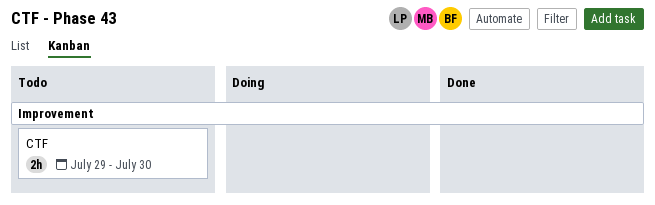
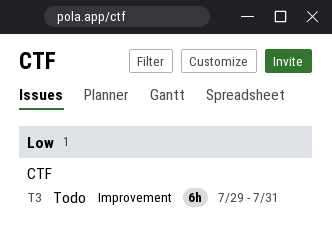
CTF, estimate: 2h -> 6h
CTF, due: Jul 30 -> Jul 31

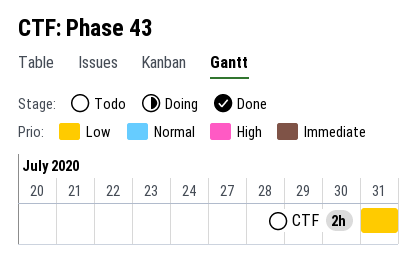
CTF, estimate: 6h -> 2h
CTF, start: Jul 29 -> Jul 31

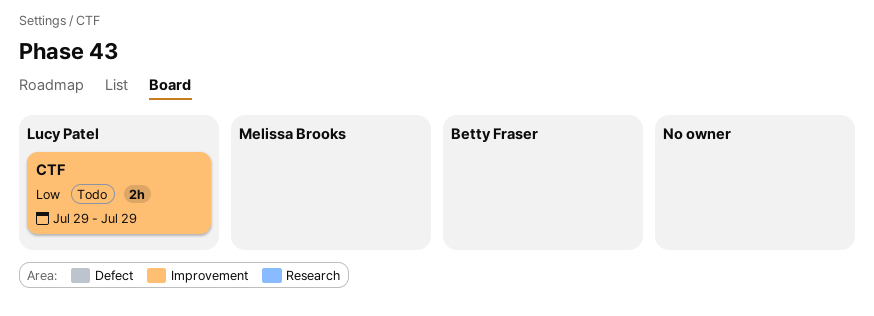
CTF, start: Jul 31 -> Jul 29
CTF, due: Jul 31 -> Jul 29

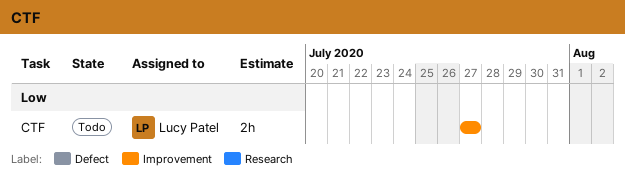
CTF, start: Jul 29 -> Jul 27
CTF, due: Jul 29 -> Jul 27

